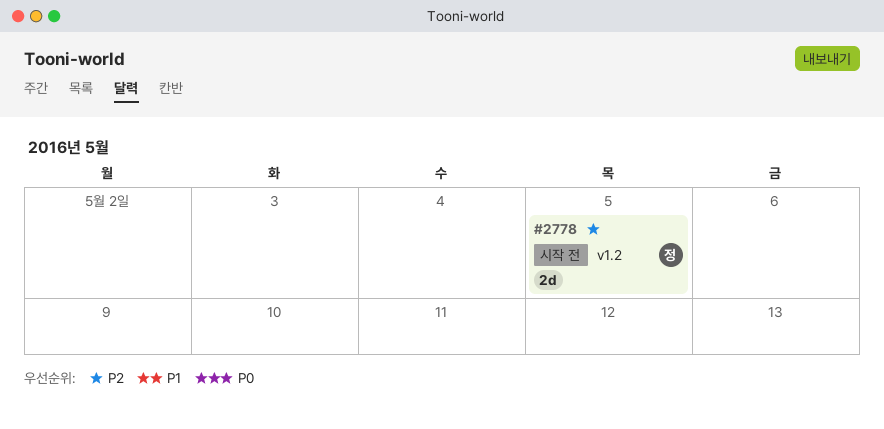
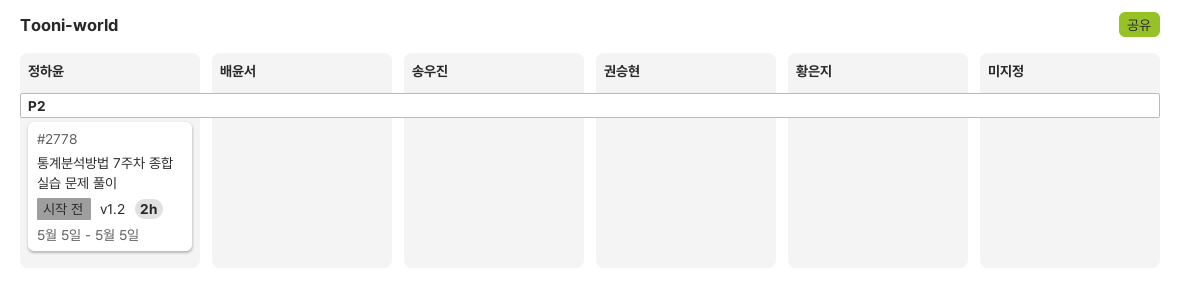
#2778, estimate: 2d -> 2h

